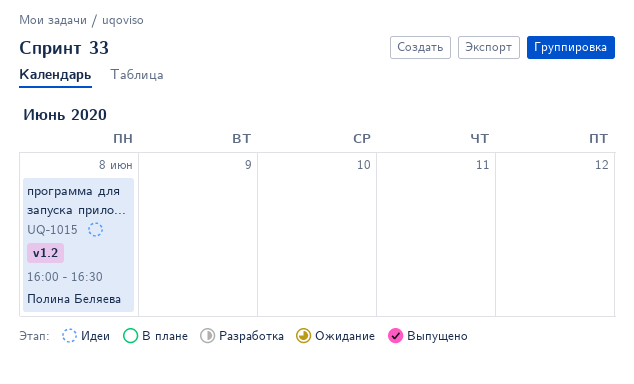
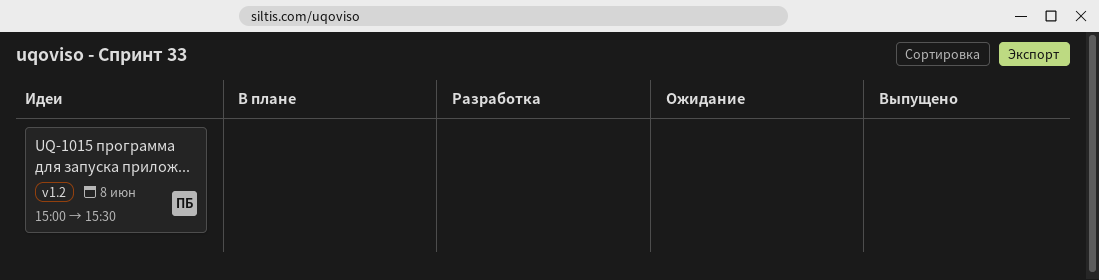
UQ-1015, begins: 16:00 -> 15:00
UQ-1015, ends: 16:30 -> 15:30

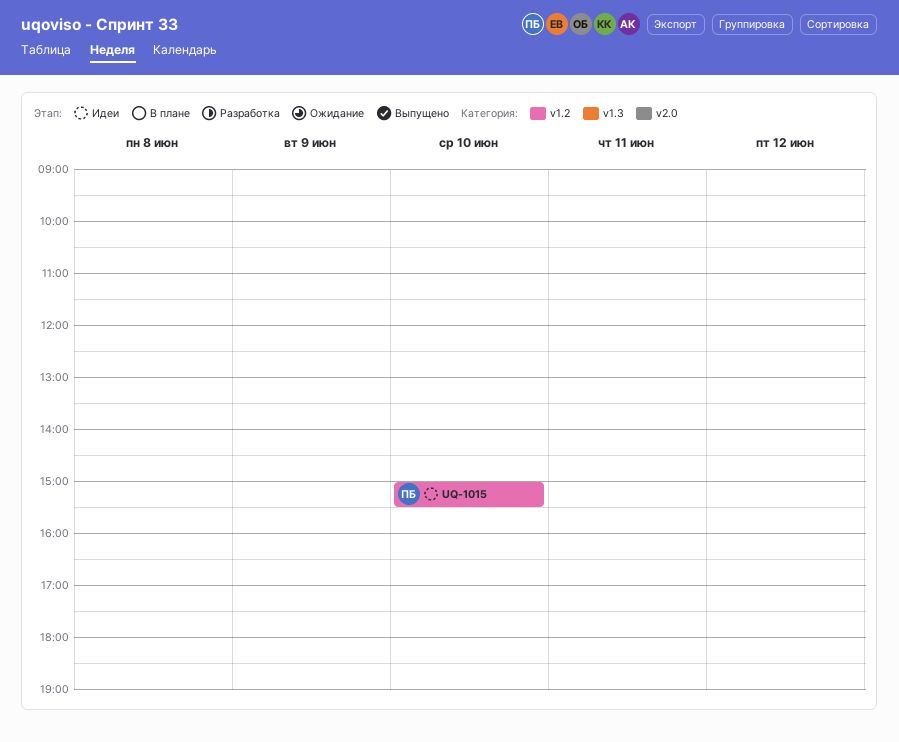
UQ-1015, day: Jun 8 -> Jun 10

